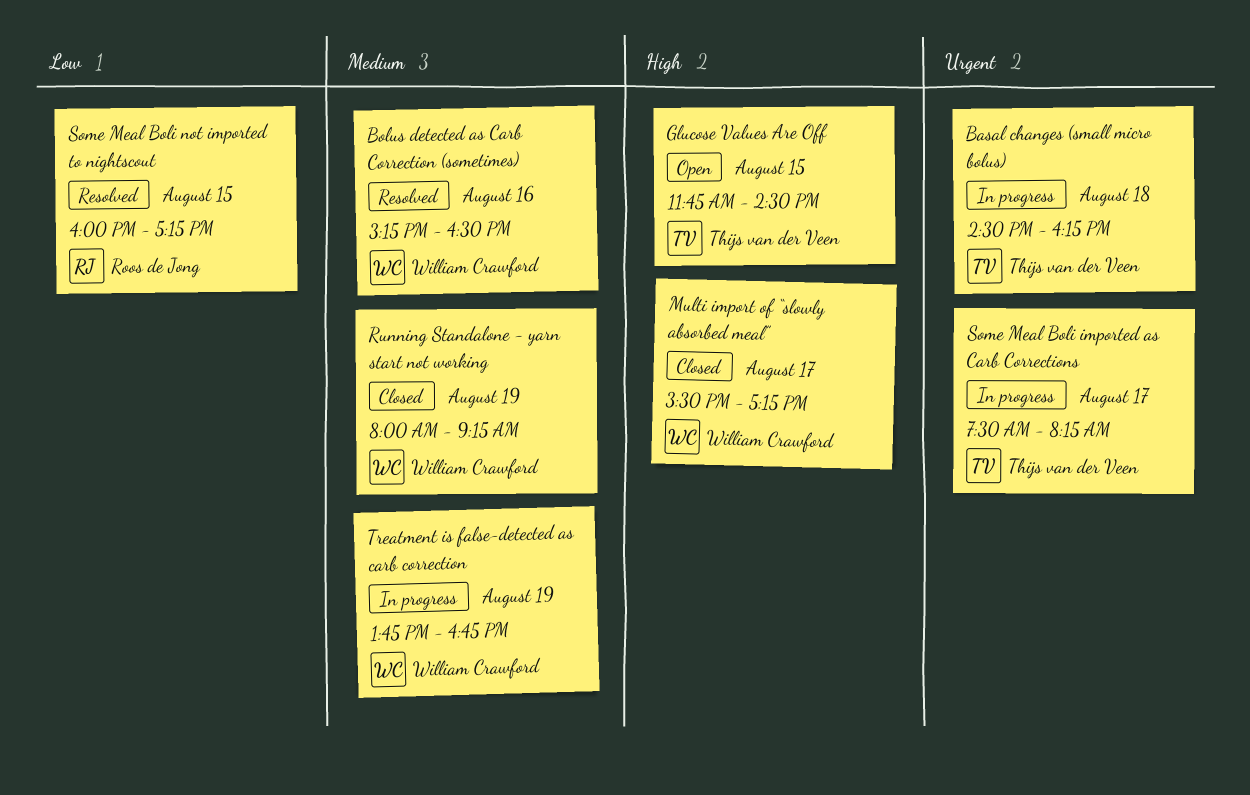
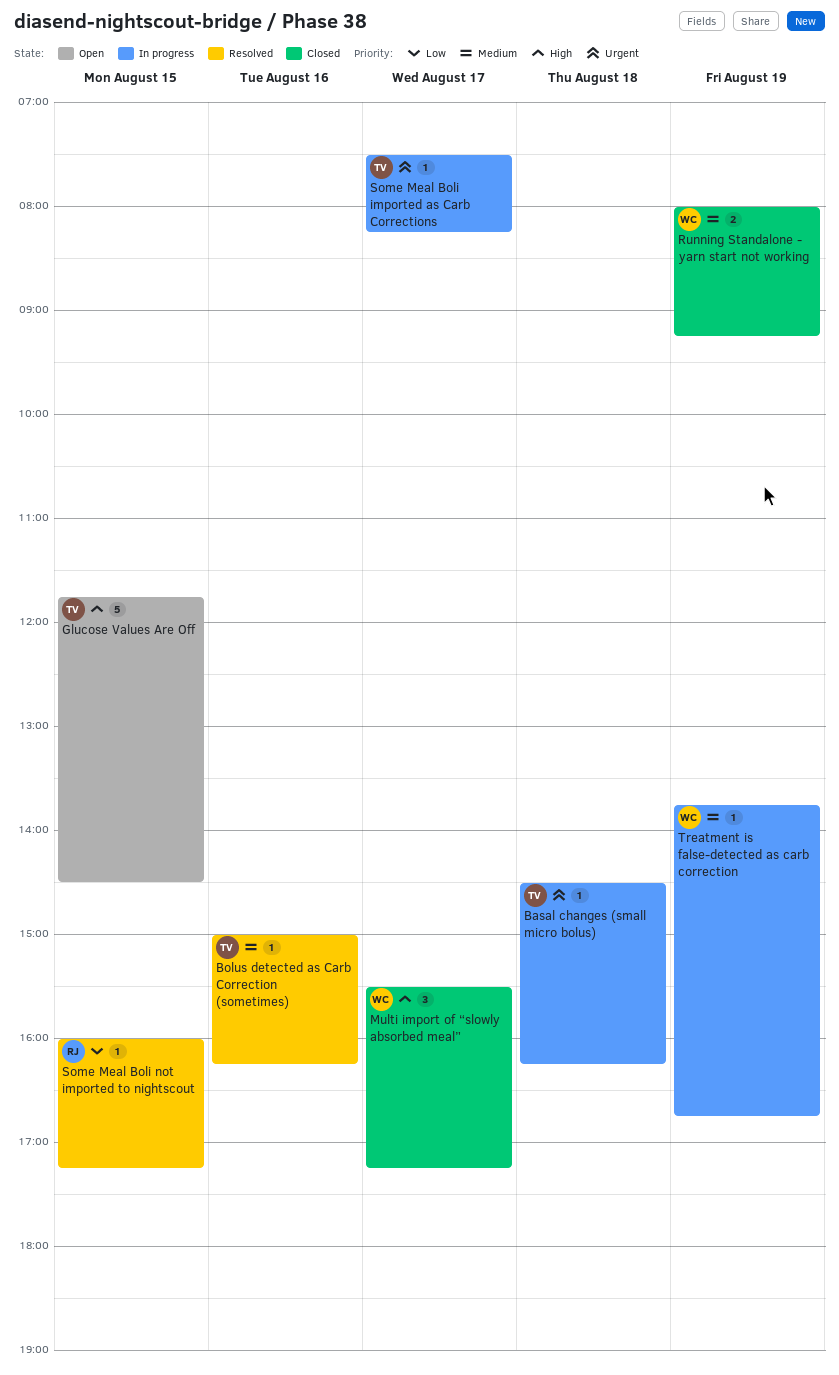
Bolus detected as Carb Correction (sometimes), owner: William Crawford -> Thijs van der Veen
Bolus detected as Carb Correction (sometimes), begins: 15:15 -> 15:00
Bolus detected as Carb Correction (sometimes), ends: 16:30 -> 16:15

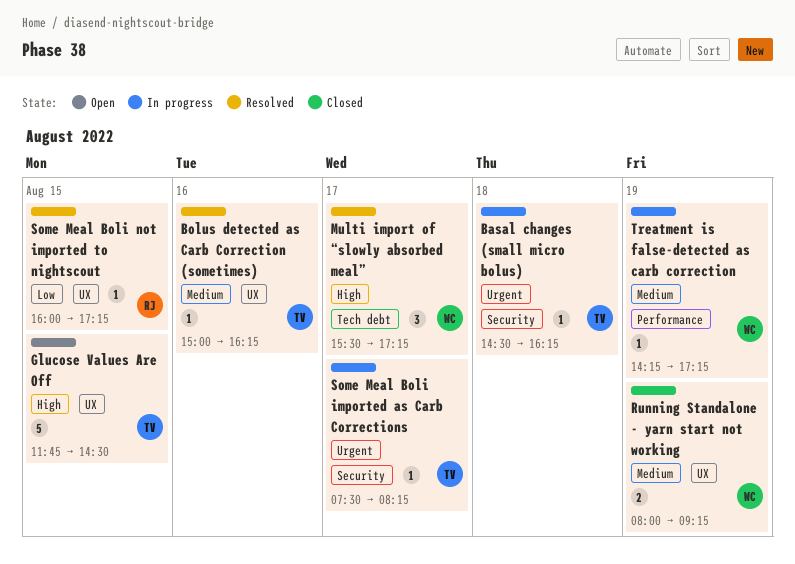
Multi import of “slowly absorbed meal”, status: Closed -> Resolved
Treatment is false-detected as carb correction, begins: 13:45 -> 14:15
Treatment is false-detected as carb correction, ends: 16:45 -> 17:15

